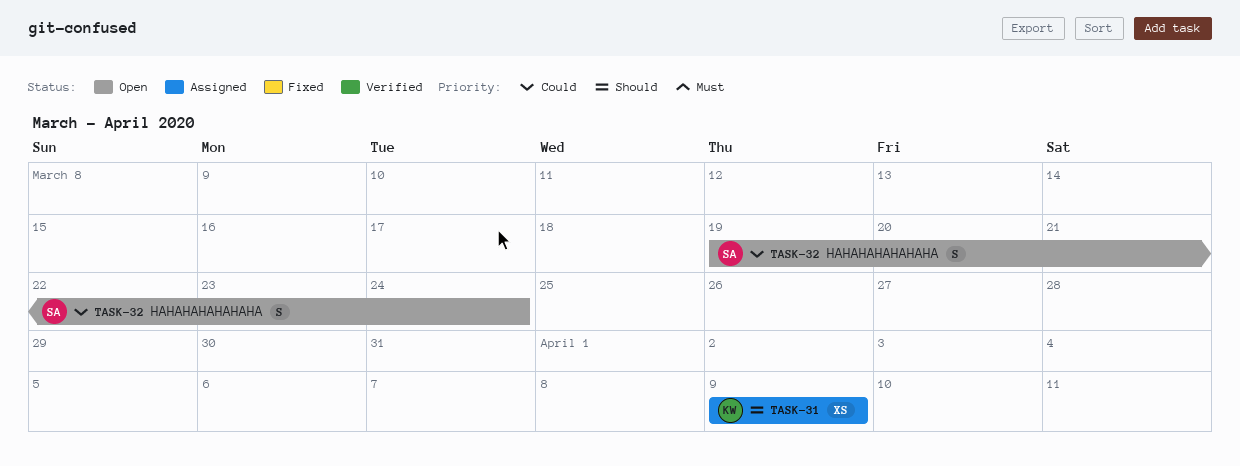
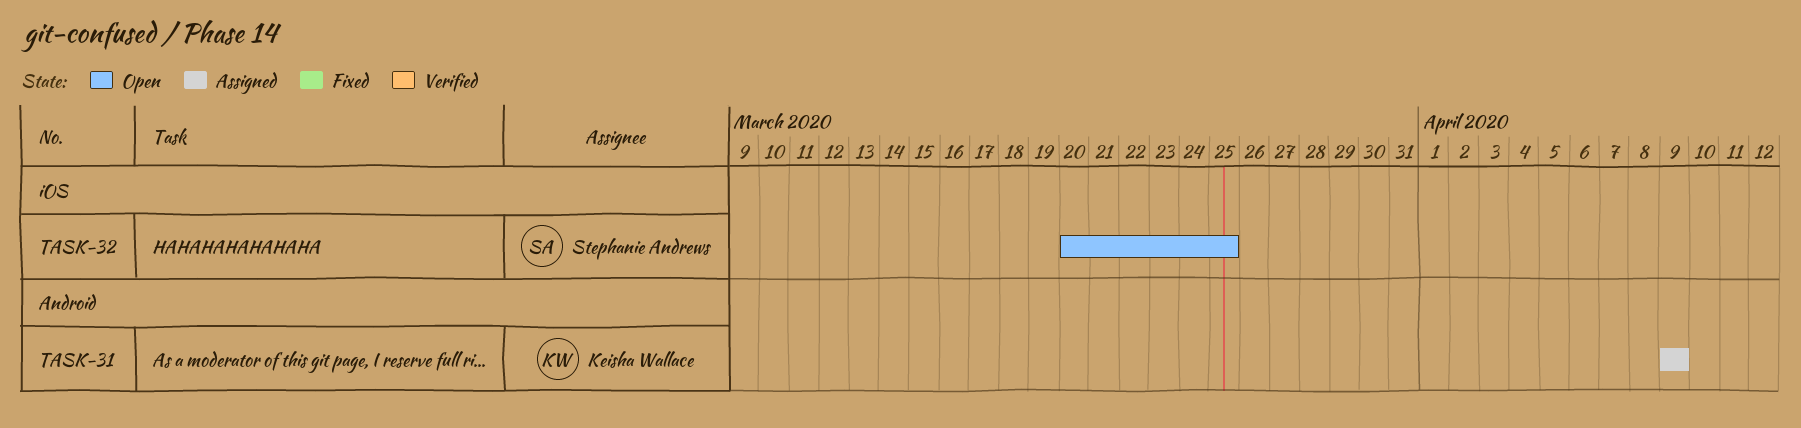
TASK-32, start: Mar 19 -> Mar 20
TASK-32, due: Mar 24 -> Mar 25

